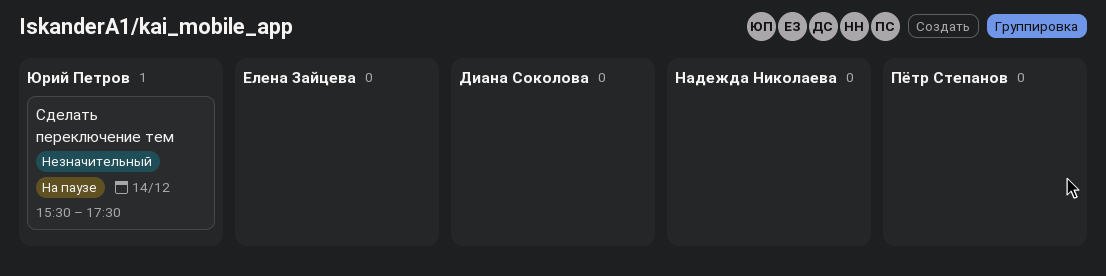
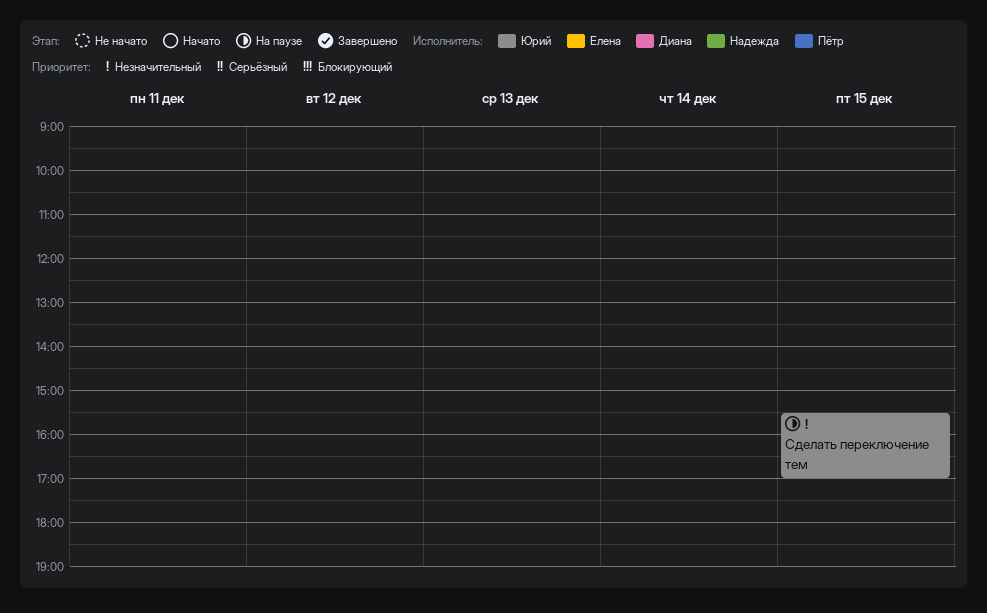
Сделать переключение тем, day: Dec 14 -> Dec 15
Сделать переключение тем, ends: 17:30 -> 17:00

